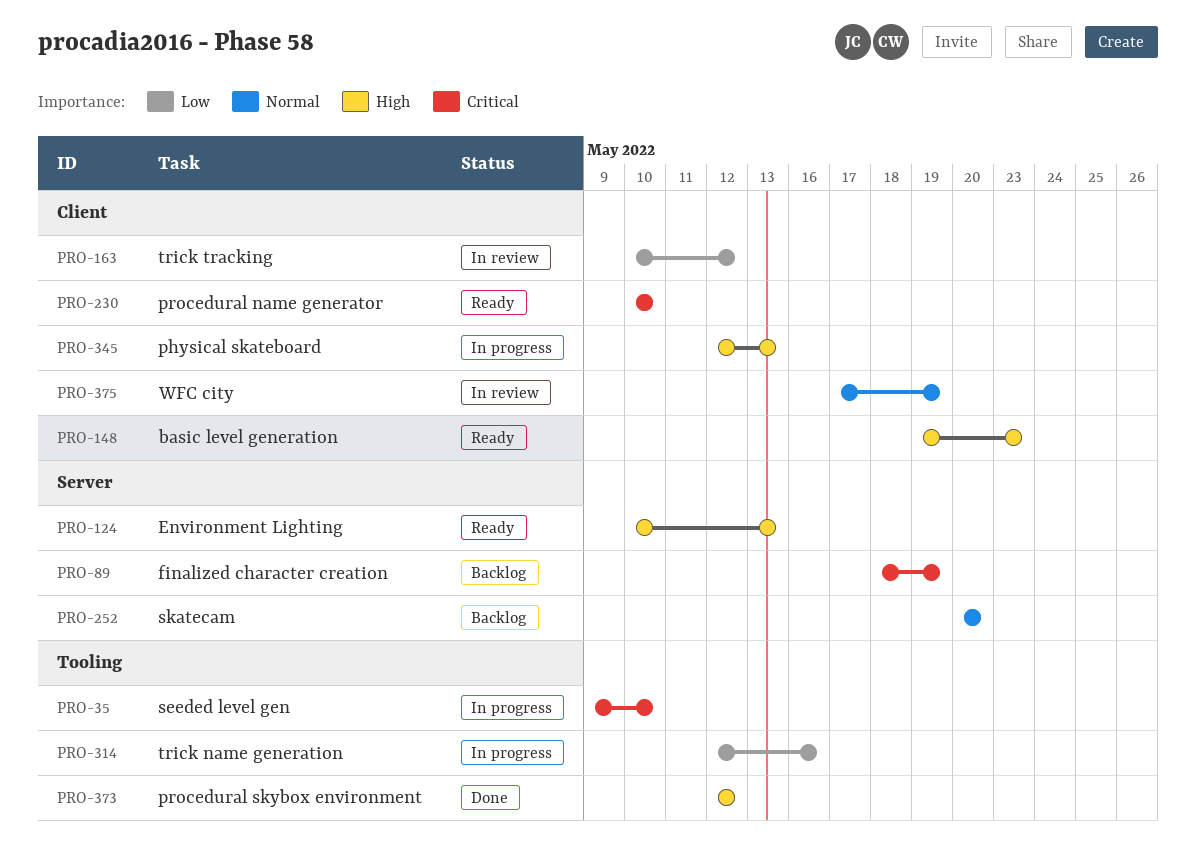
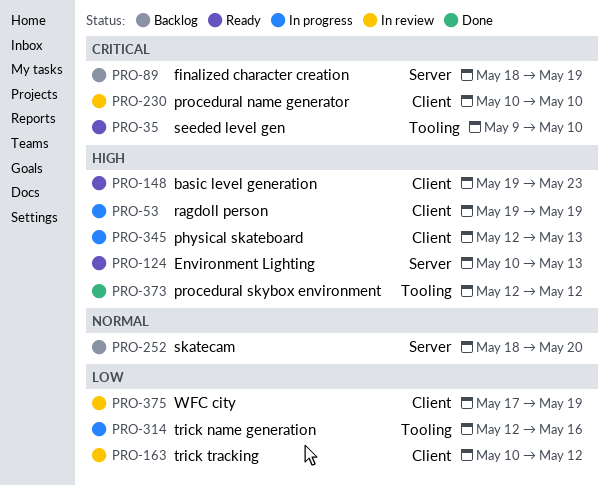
PRO-35, status: In progress -> Ready
PRO-53: none -> present
PRO-230, status: Ready -> In review
PRO-252, start: May 20 -> May 18
PRO-375, priority: Normal -> Low

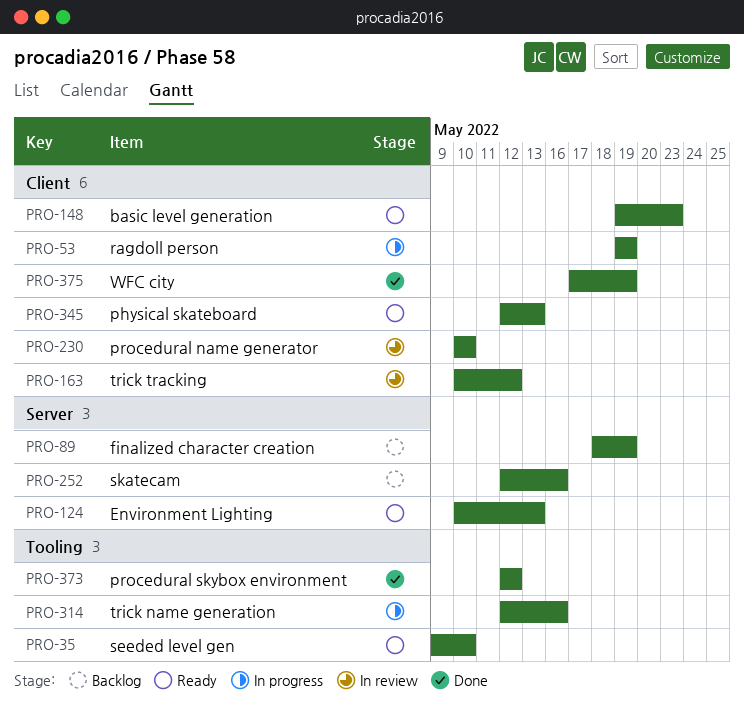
PRO-252, start: May 18 -> May 12
PRO-252, due: May 20 -> May 16
PRO-345, status: In progress -> Ready
PRO-375, status: In review -> Done

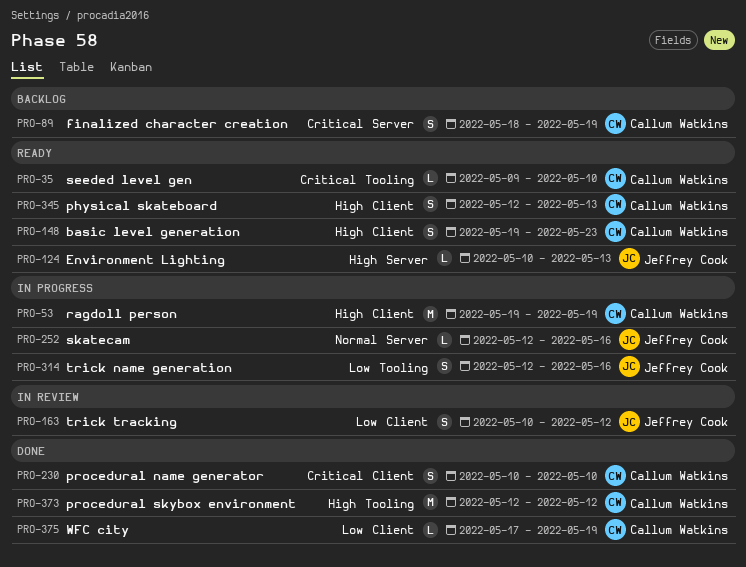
PRO-230, status: In review -> Done
PRO-252, status: Backlog -> In progress

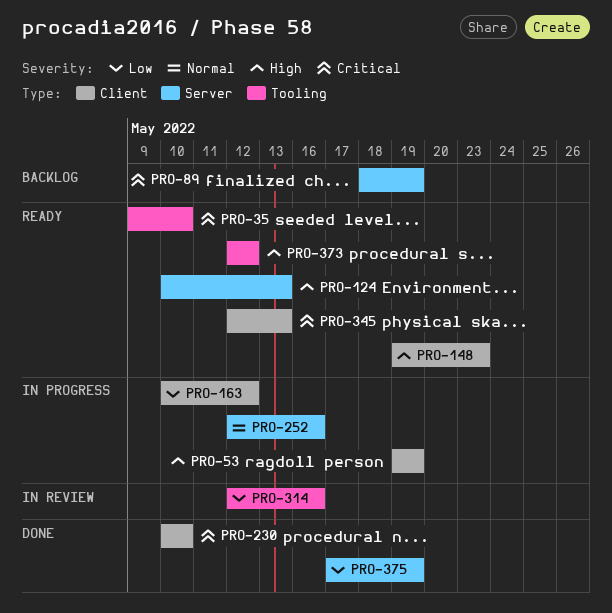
PRO-163, status: In review -> In progress
PRO-314, status: In progress -> In review
PRO-345, priority: High -> Critical
PRO-373, status: Done -> Ready
PRO-375, label: Client -> Server

